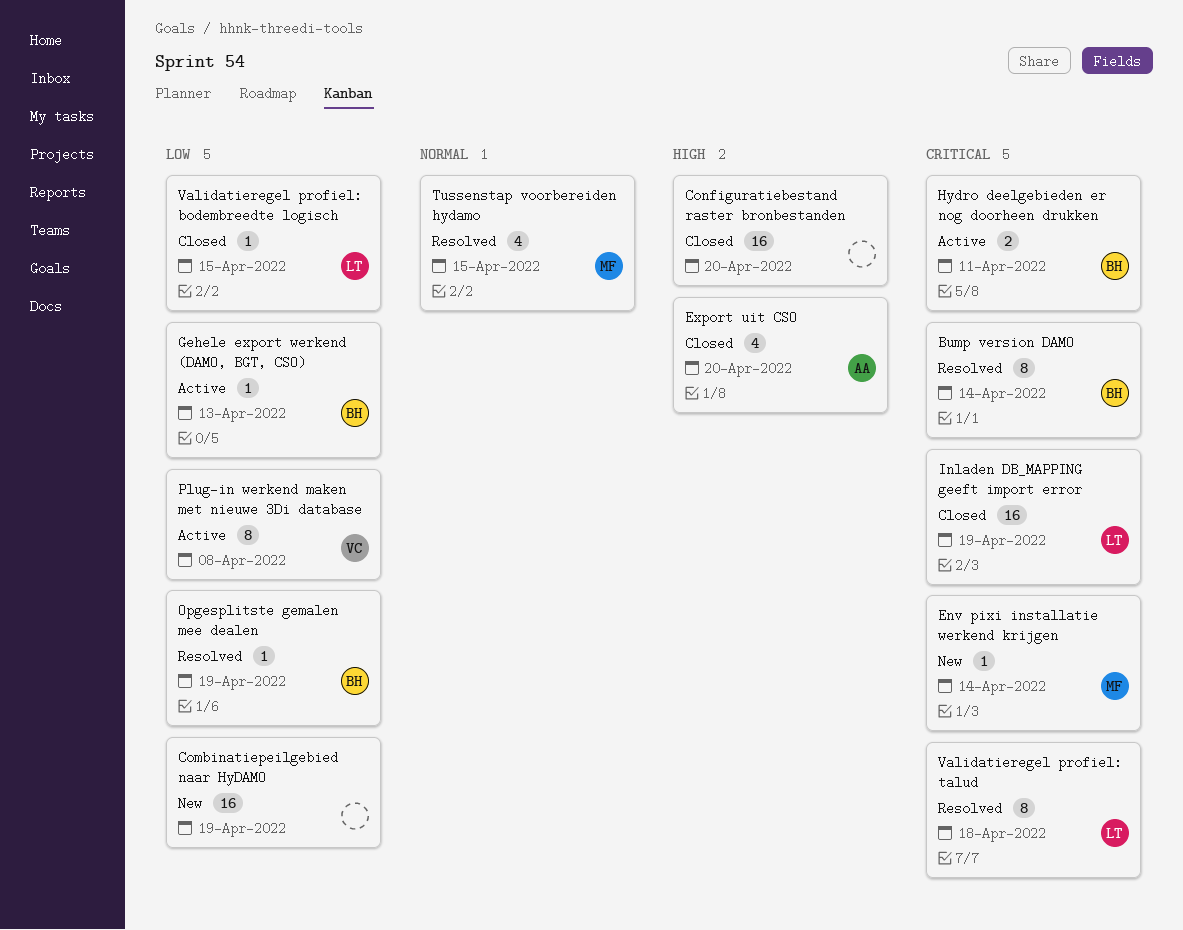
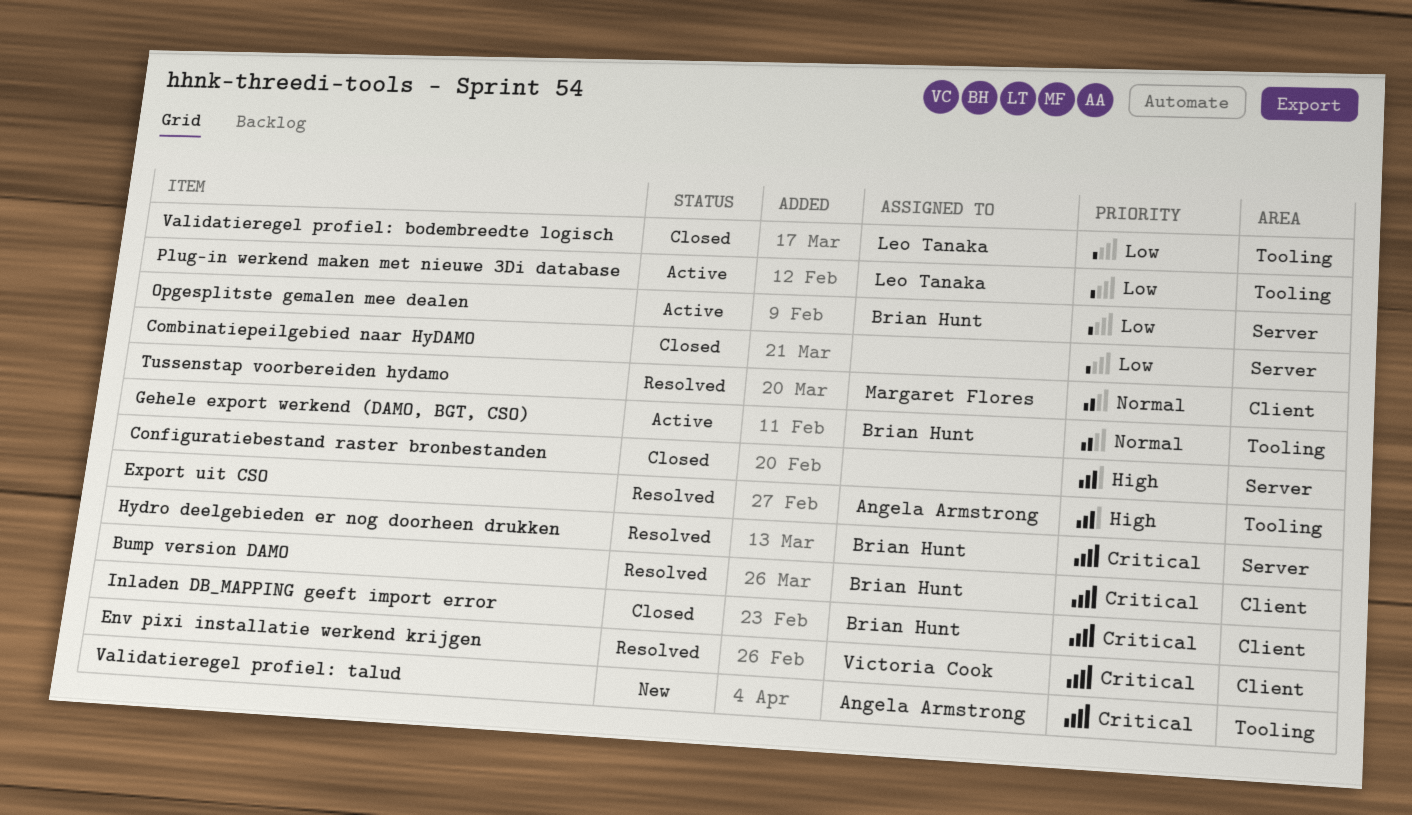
Combinatiepeilgebied naar HyDAMO, status: New -> Closed
Env pixi installatie werkend krijgen, status: New -> Resolved
Env pixi installatie werkend krijgen, owner: Margaret Flores -> Victoria Cook
Export uit CSO, status: Closed -> Resolved
Gehele export werkend (DAMO, BGT, CSO), priority: Low -> Normal
Hydro deelgebieden er nog doorheen drukken, status: Active -> Resolved
Inladen DB_MAPPING geeft import error, owner: Leo Tanaka -> Brian Hunt
Opgesplitste gemalen mee dealen, status: Resolved -> Active
Plug-in werkend maken met nieuwe 3Di database, owner: Victoria Cook -> Leo Tanaka
Validatieregel profiel: talud, status: Resolved -> New
Validatieregel profiel: talud, owner: Leo Tanaka -> Angela Armstrong

